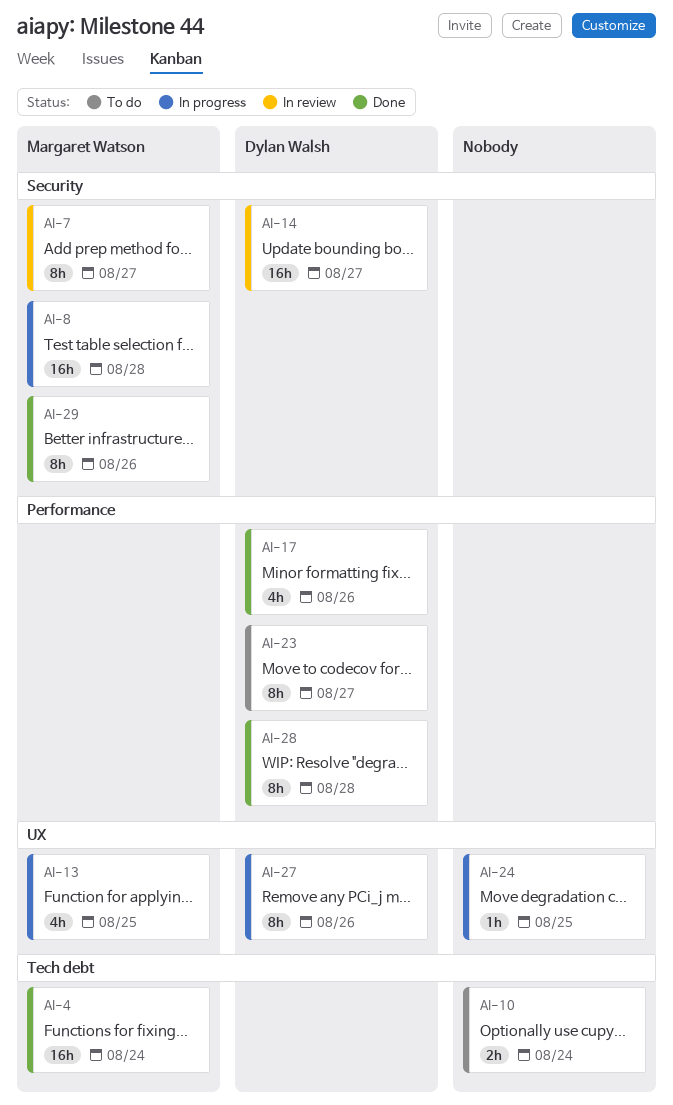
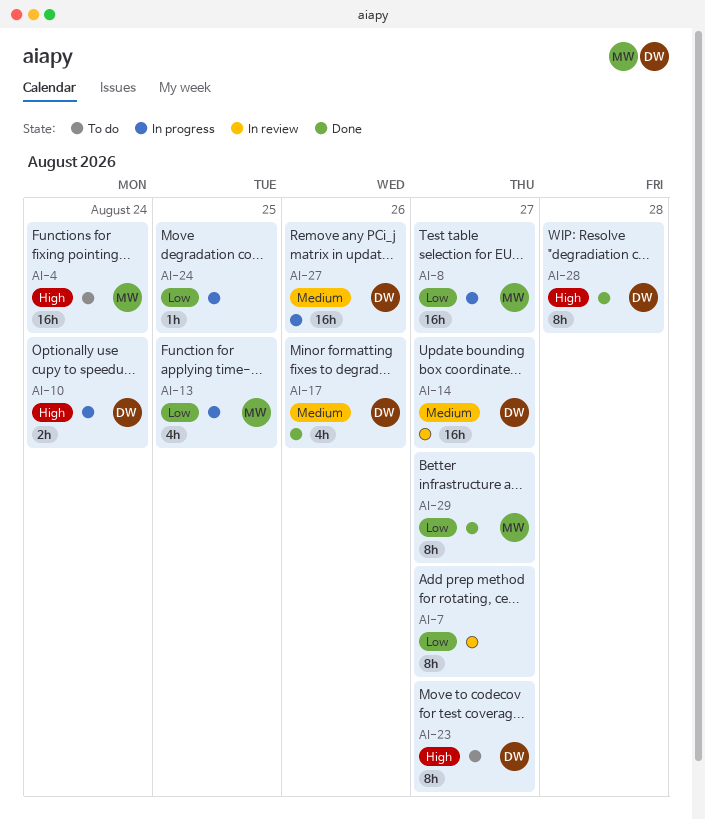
AI-4, status: Done -> To do
AI-7, owner: Margaret Watson -> none
AI-8, due: Aug 28 -> Aug 27
AI-10, status: To do -> In progress
AI-10, owner: none -> Dylan Walsh
AI-27, estimate: 8h -> 16h
AI-29, due: Aug 26 -> Aug 27

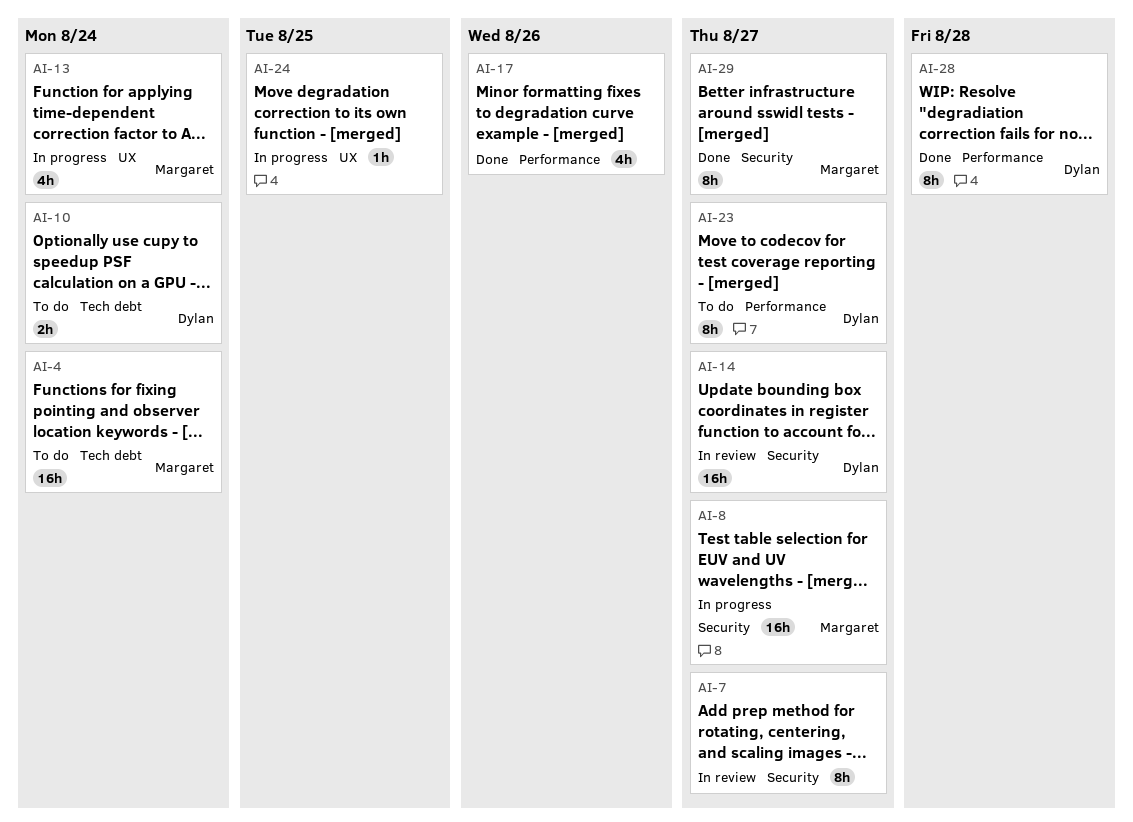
AI-10, status: In progress -> To do
AI-13, due: Aug 25 -> Aug 24
AI-17, owner: Dylan -> none
AI-27: present -> none

